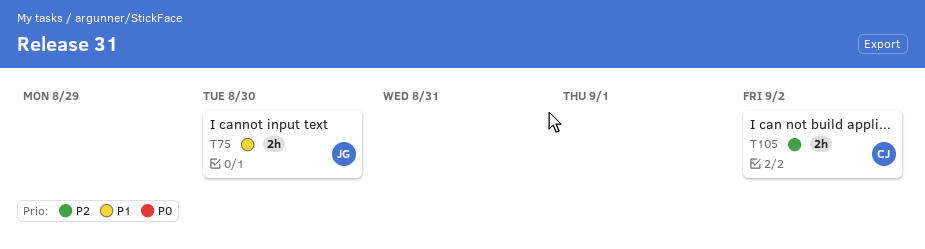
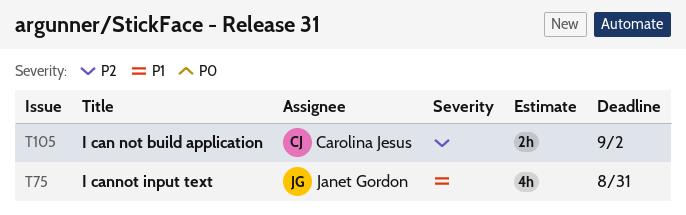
T75, estimate: 2h -> 4h
T75, due: Aug 30 -> Aug 31

